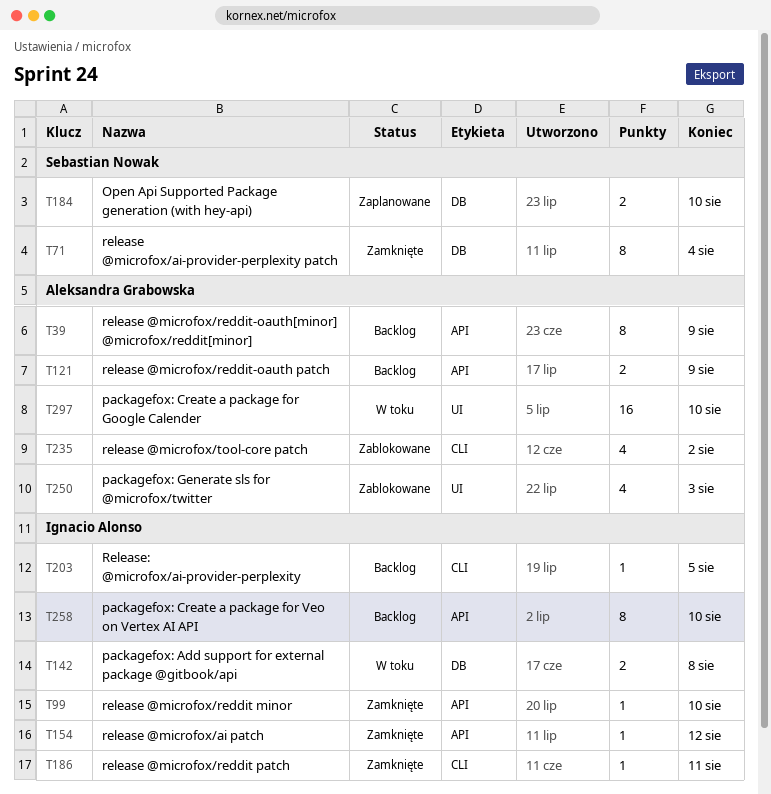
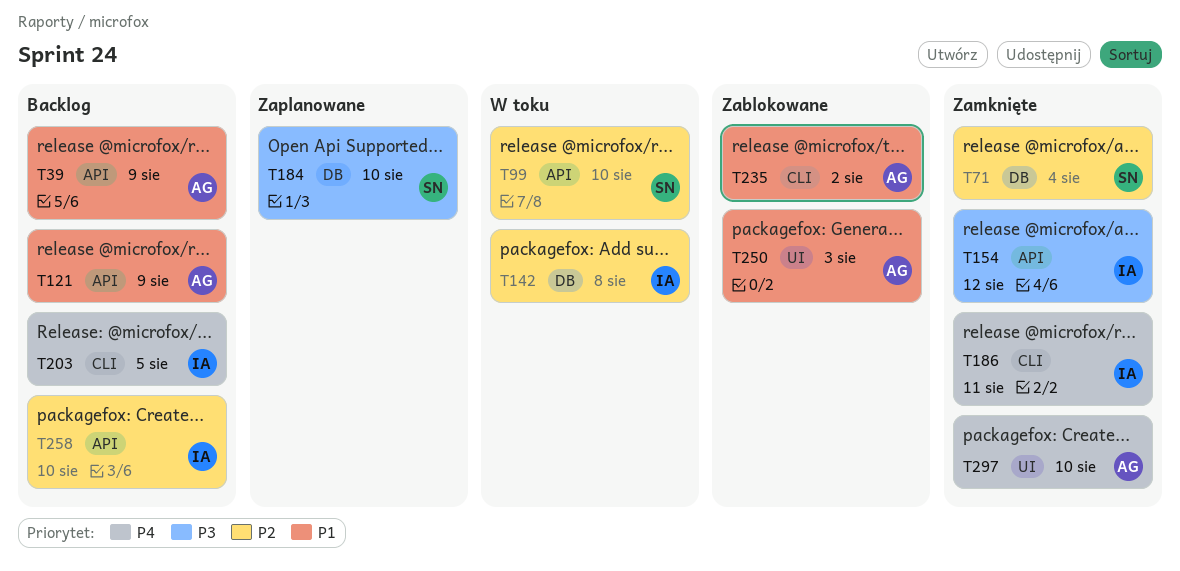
T99, status: Zamknięte -> W toku
T99, owner: Ignacio Alonso -> Sebastian Nowak
T297, status: W toku -> Zamknięte

